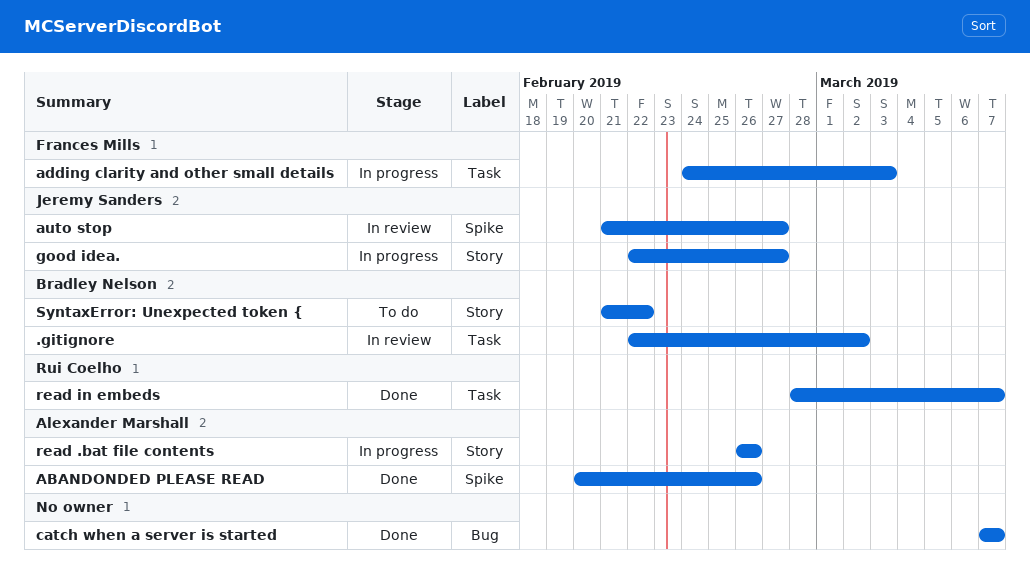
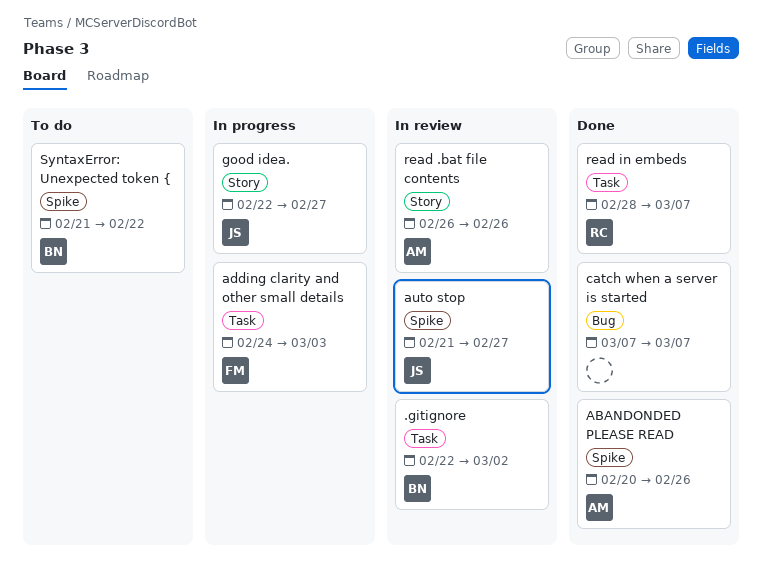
read .bat file contents, status: In progress -> In review
SyntaxError: Unexpected token {, label: Story -> Spike

